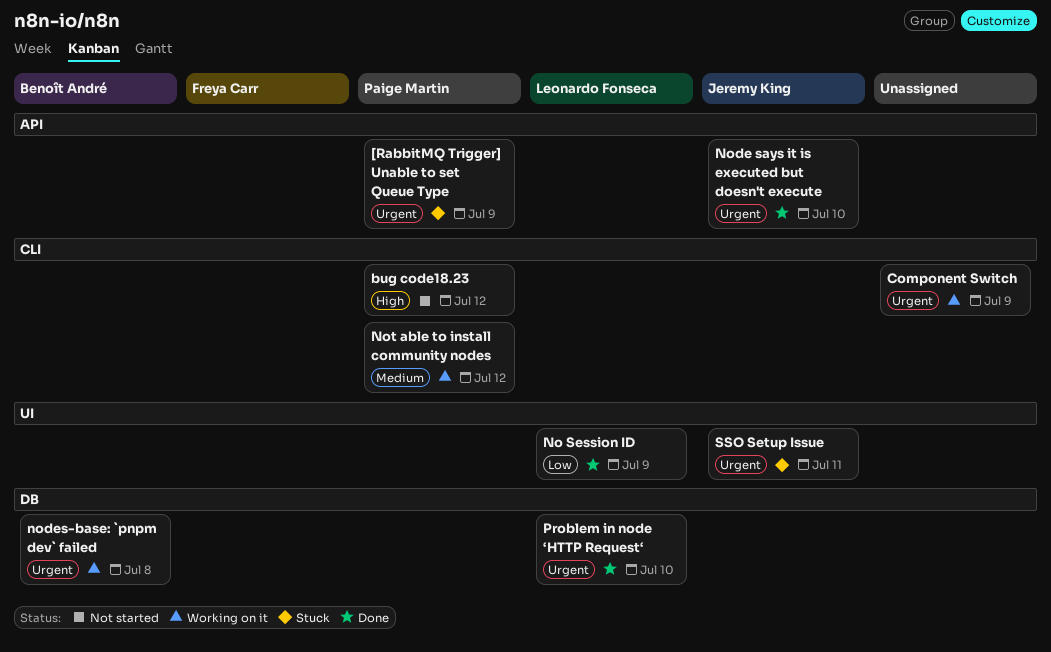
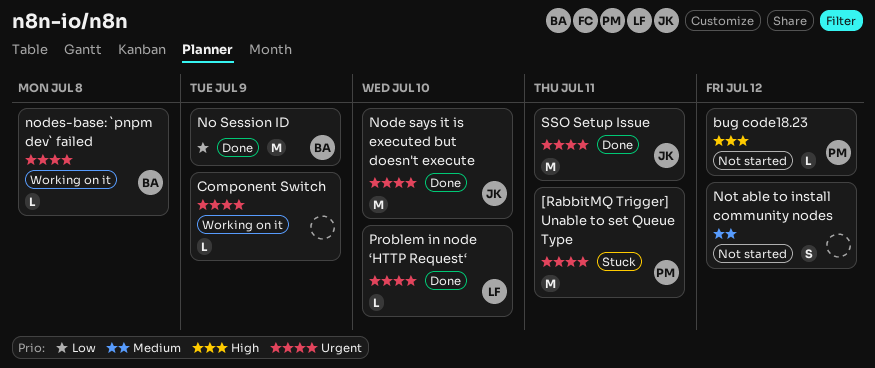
[RabbitMQ Trigger] Unable to set Queue Type, due: Jul 9 -> Jul 11
No Session ID, owner: Leonardo Fonseca -> Benoît André
Not able to install community nodes, status: Working on it -> Not started
Not able to install community nodes, owner: Paige Martin -> none
SSO Setup Issue, status: Stuck -> Done

